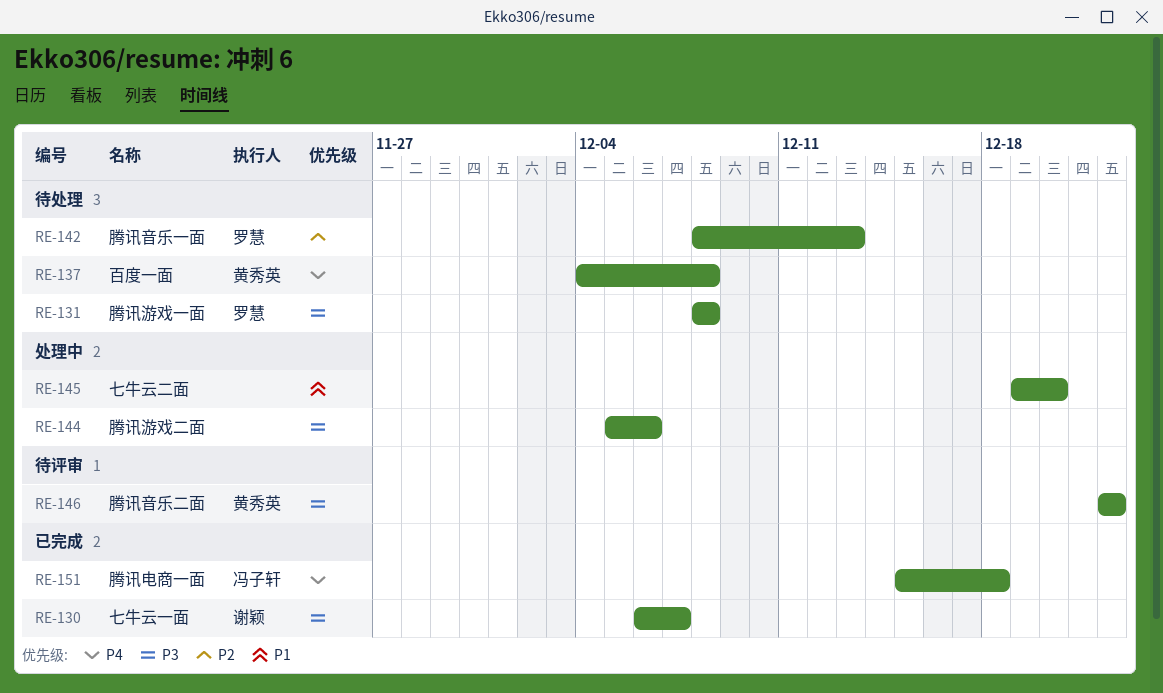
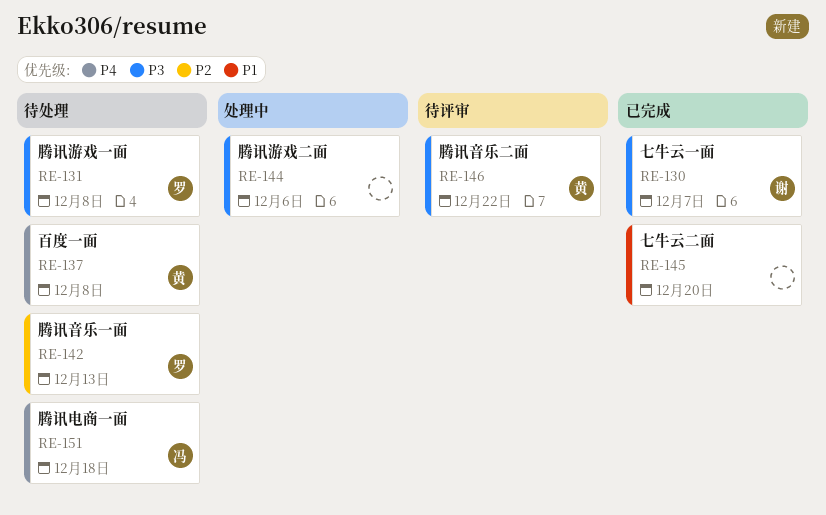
RE-145, status: 处理中 -> 已完成
RE-151, status: 已完成 -> 待处理

